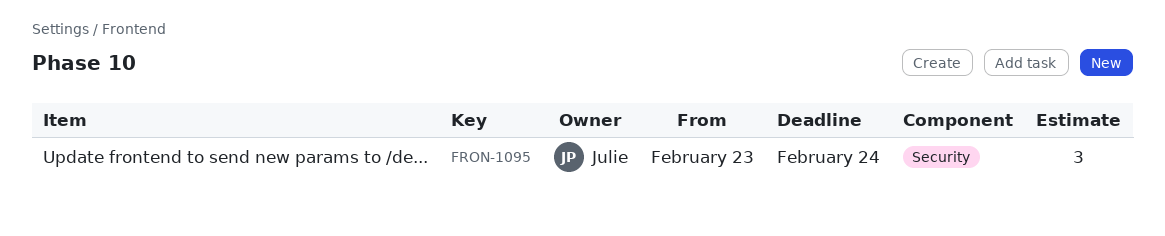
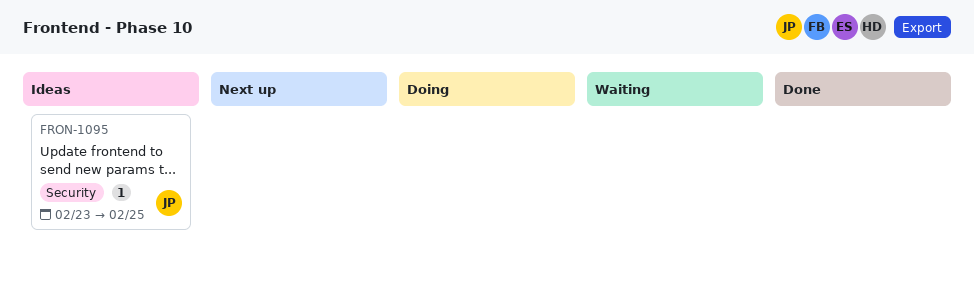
FRON-1095, estimate: 3 -> 1
FRON-1095, due: Feb 24 -> Feb 25

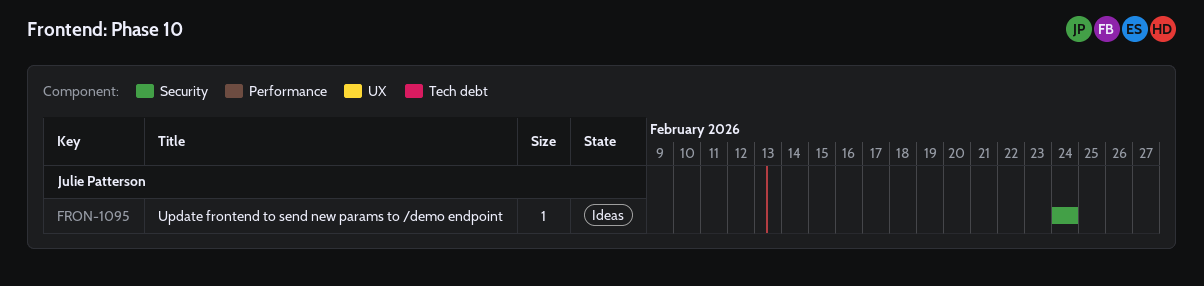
FRON-1095, start: Feb 23 -> Feb 24
FRON-1095, due: Feb 25 -> Feb 24

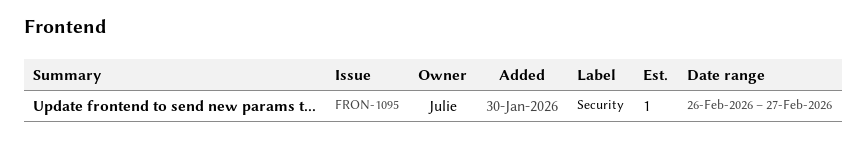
FRON-1095, start: Feb 24 -> Feb 26
FRON-1095, due: Feb 24 -> Feb 27

